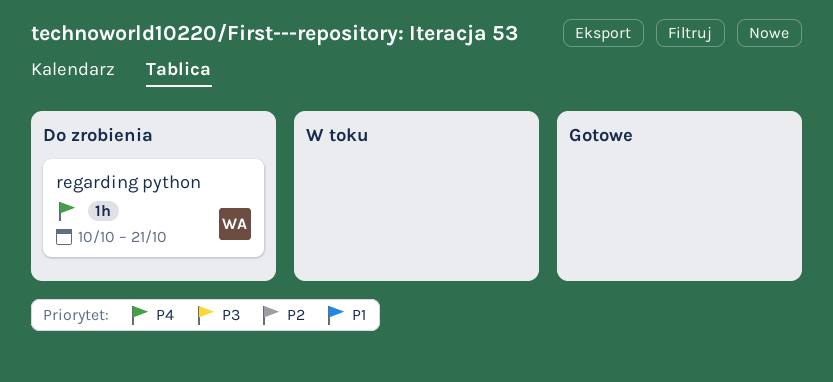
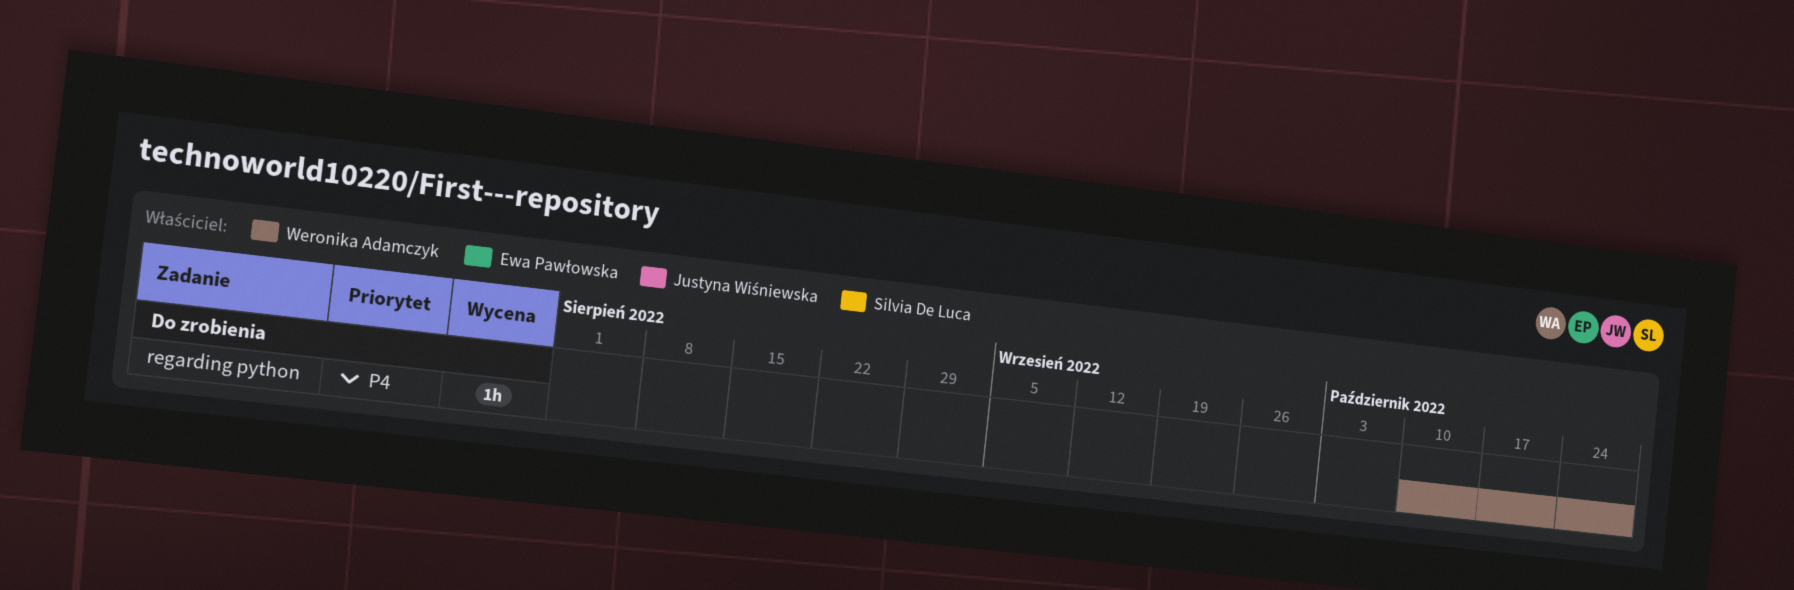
regarding python, due: Oct 21 -> Oct 28

